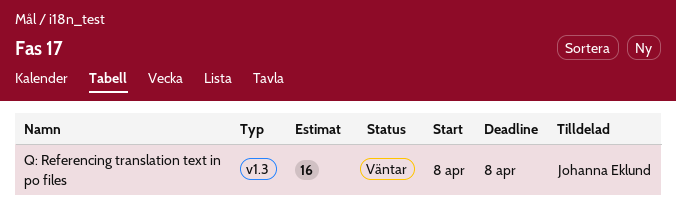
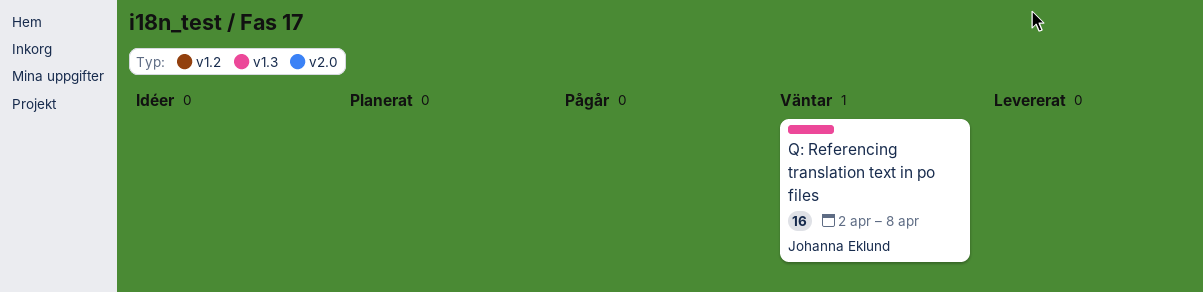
Q: Referencing translation text in po files, start: Apr 8 -> Apr 2

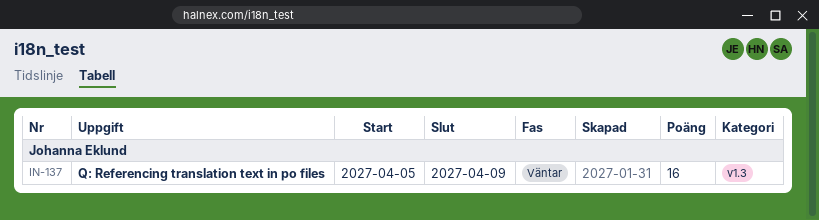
Q: Referencing translation text in po files, start: Apr 2 -> Apr 5
Q: Referencing translation text in po files, due: Apr 8 -> Apr 9

